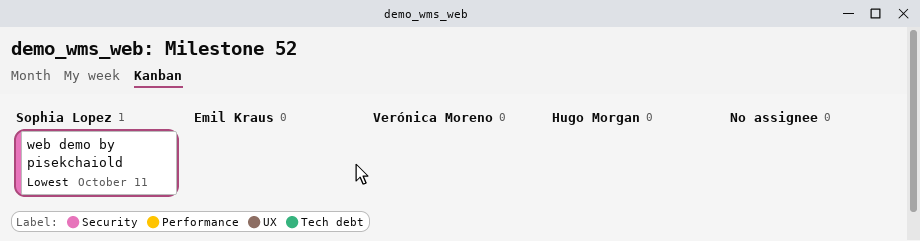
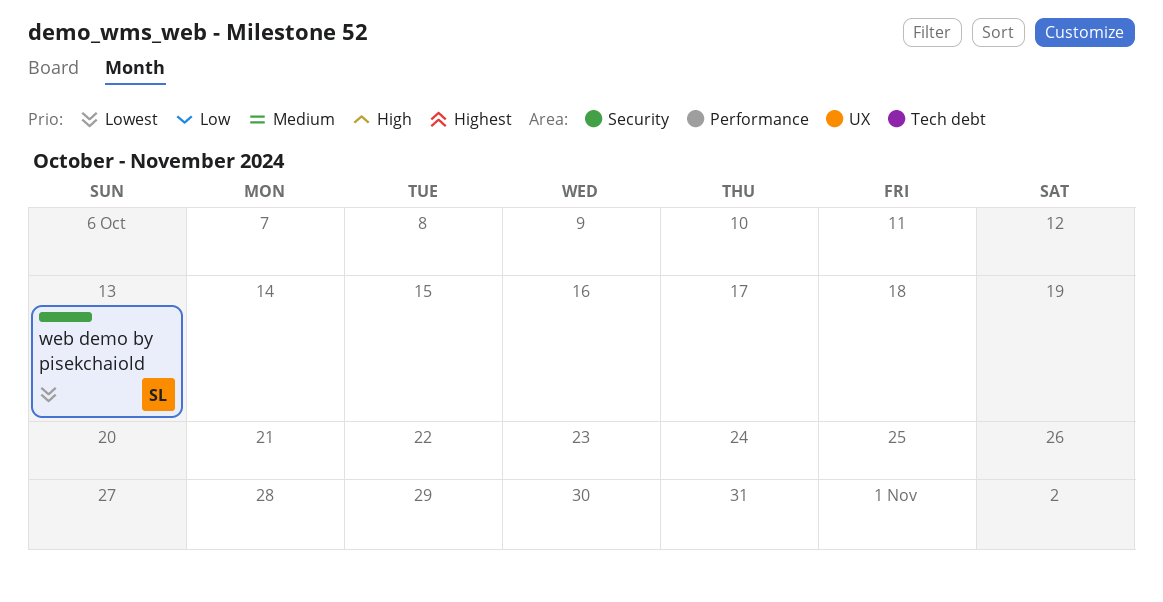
web demo by pisekchaiold, due: Oct 11 -> Oct 13

